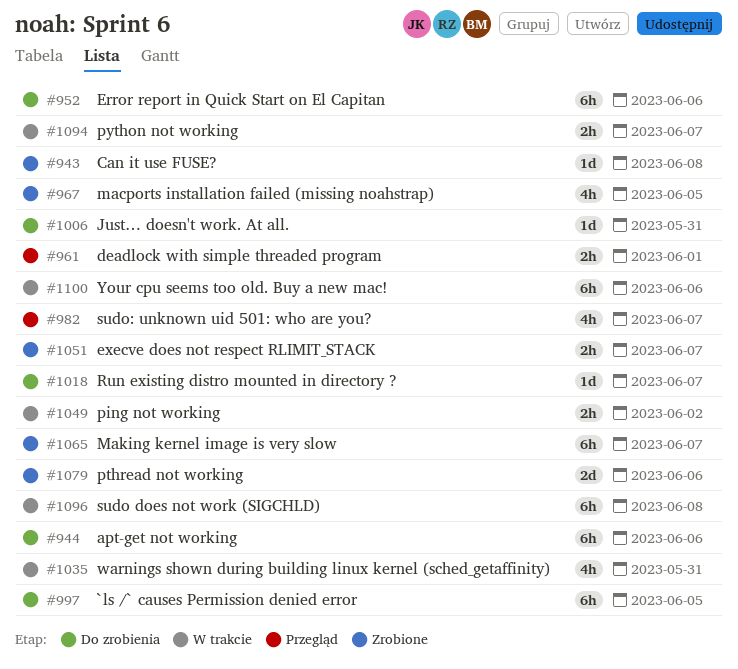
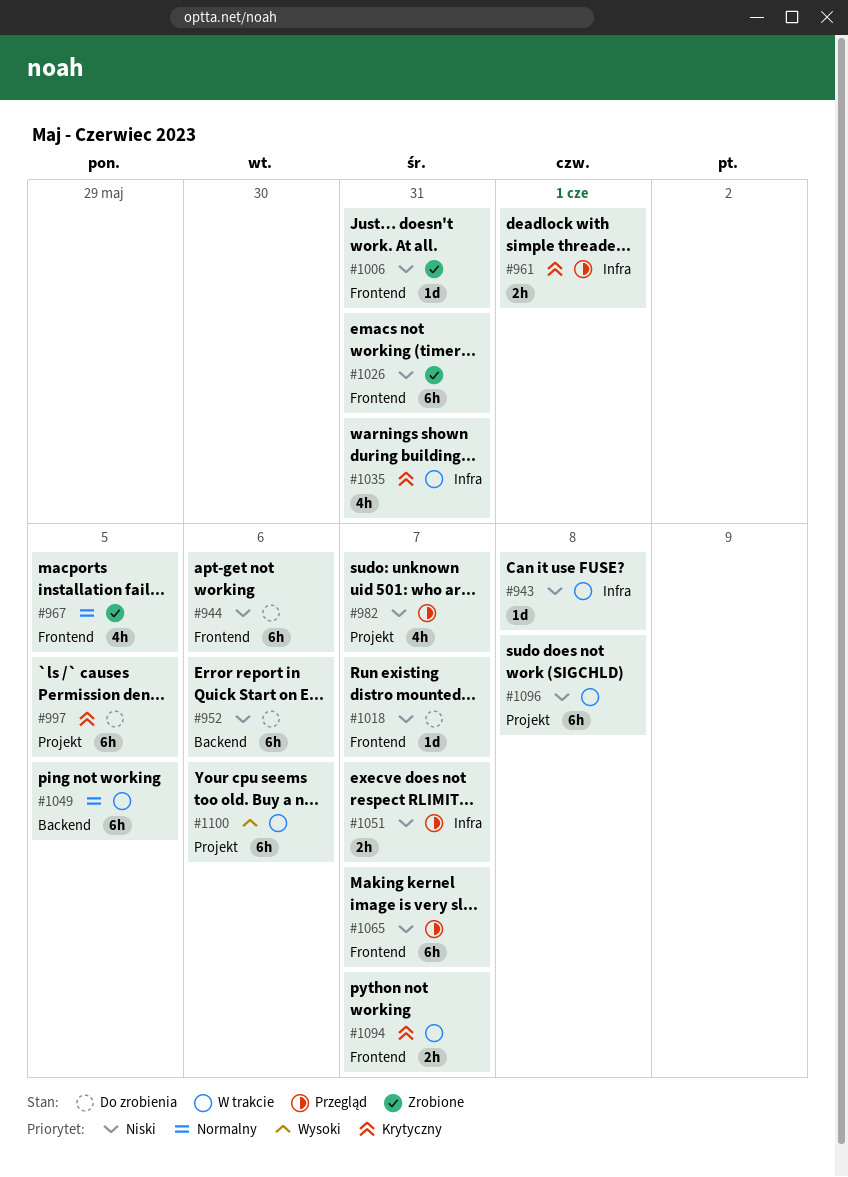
#943, status: Zrobione -> W trakcie
#1006, status: Do zrobienia -> Zrobione
#1026: none -> present
#1049, estimate: 2h -> 6h
#1049, due: Jun 2 -> Jun 5
#1051, status: Zrobione -> Przegląd
#1065, status: Zrobione -> Przegląd
#1079: present -> none

